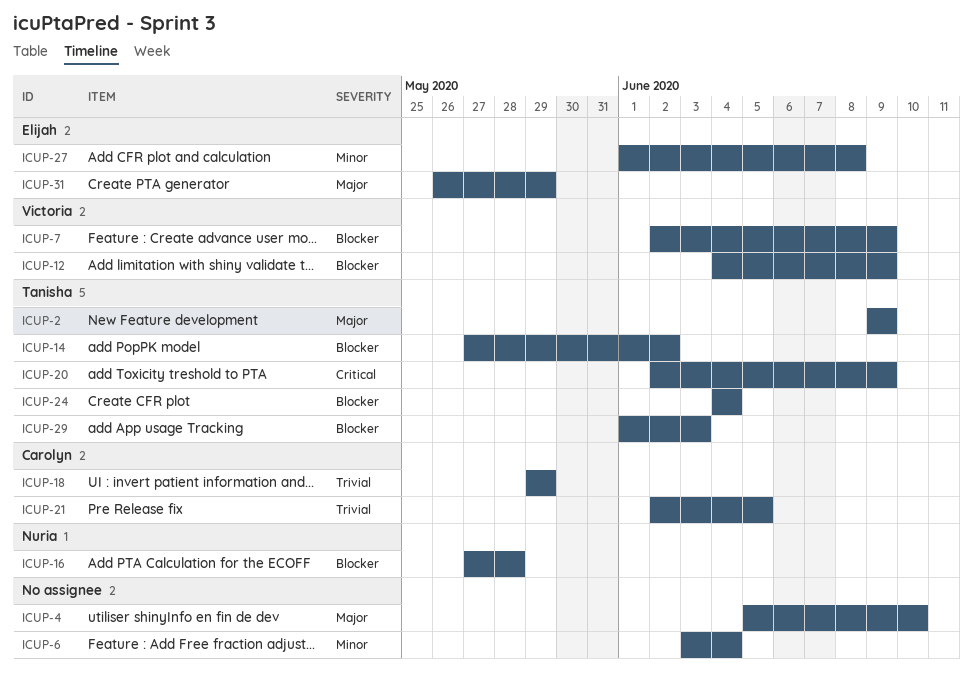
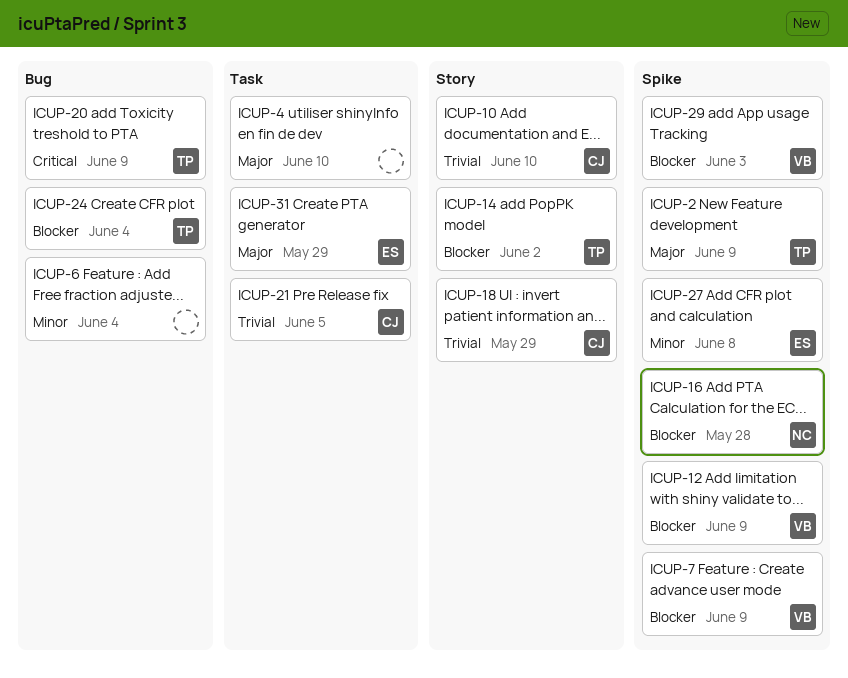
ICUP-10: none -> present
ICUP-29, owner: Tanisha -> Victoria

